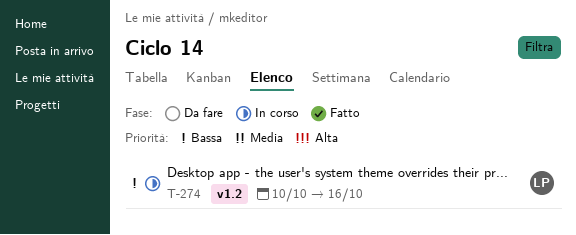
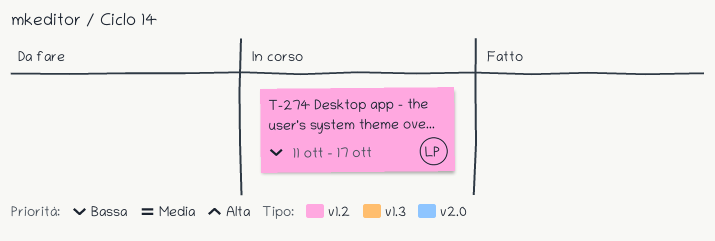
T-274, start: Oct 10 -> Oct 11
T-274, due: Oct 16 -> Oct 17

